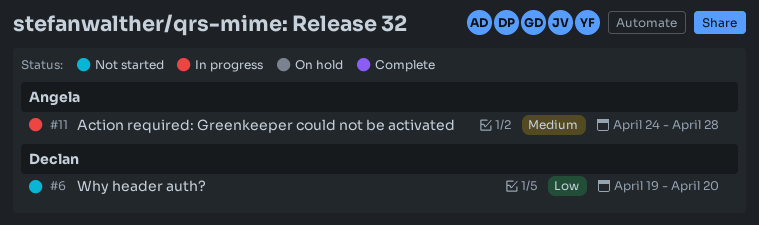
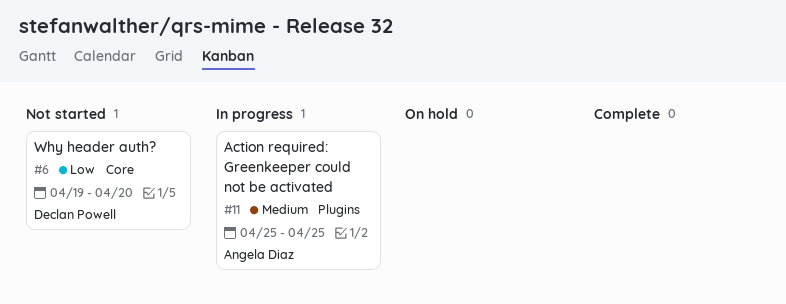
#11, start: Apr 24 -> Apr 25
#11, due: Apr 28 -> Apr 25

